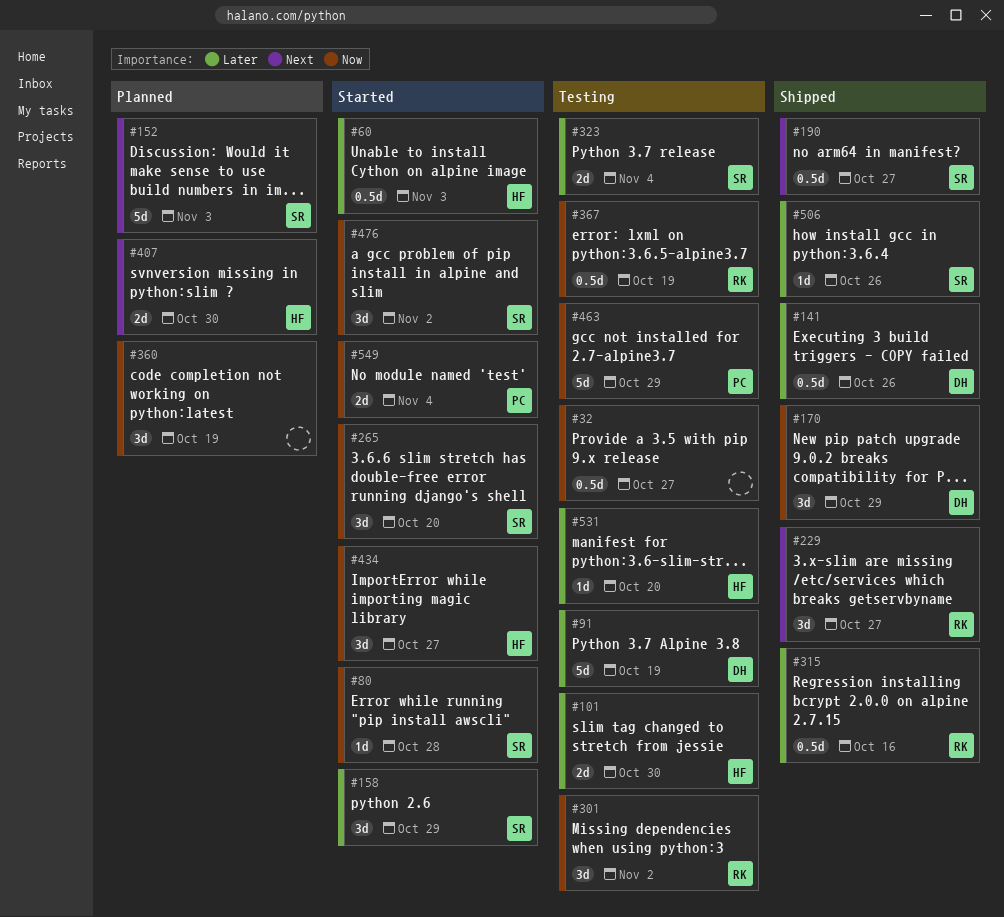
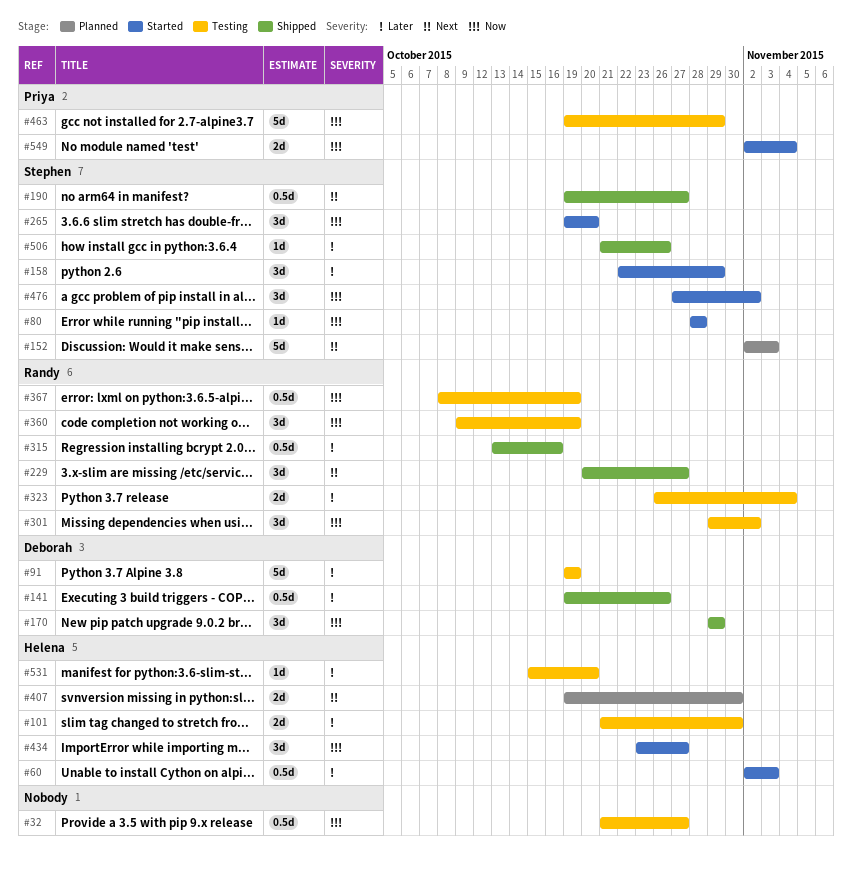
#323, owner: Stephen -> Randy
#360, status: Planned -> Testing
#360, owner: none -> Randy

